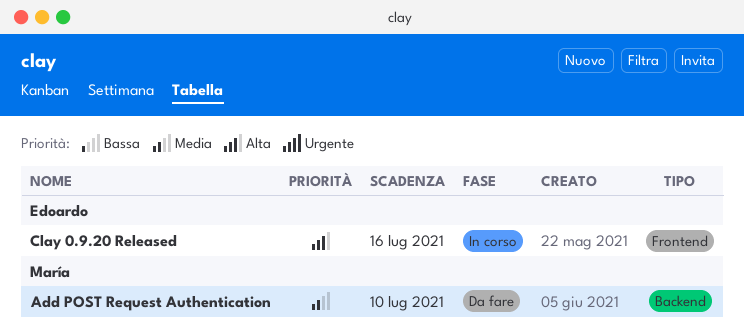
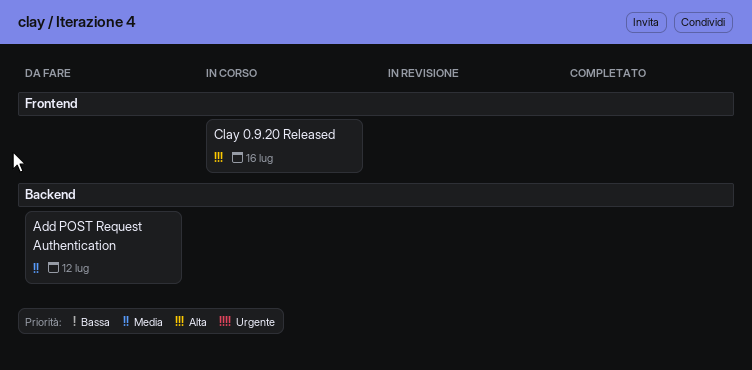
Add POST Request Authentication, due: Jul 10 -> Jul 12

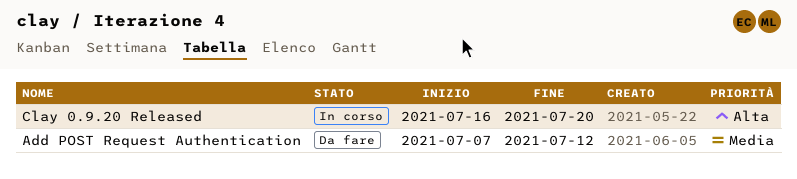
Clay 0.9.20 Released, due: Jul 16 -> Jul 20

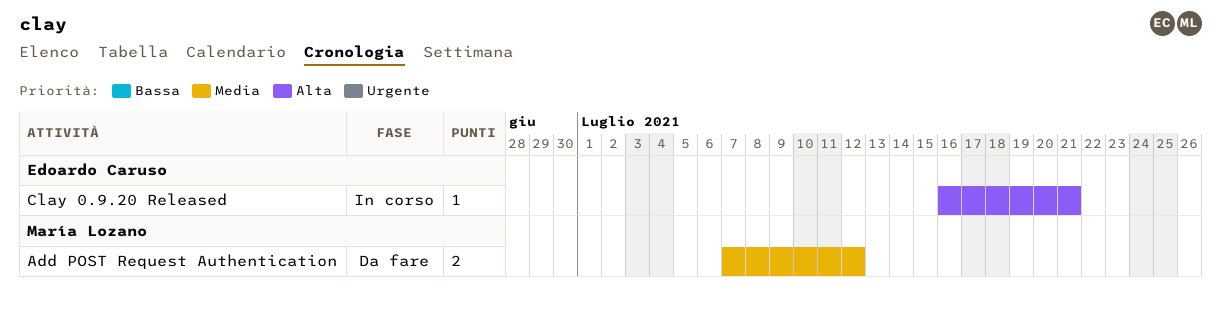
Clay 0.9.20 Released, due: Jul 20 -> Jul 21

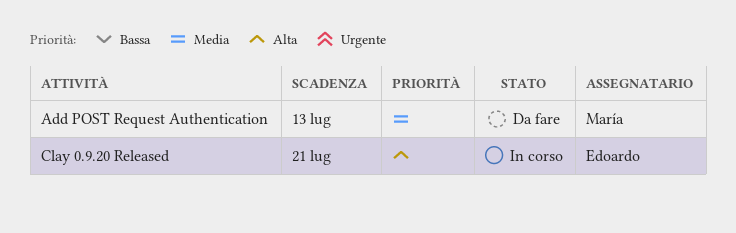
Add POST Request Authentication, due: Jul 12 -> Jul 13

